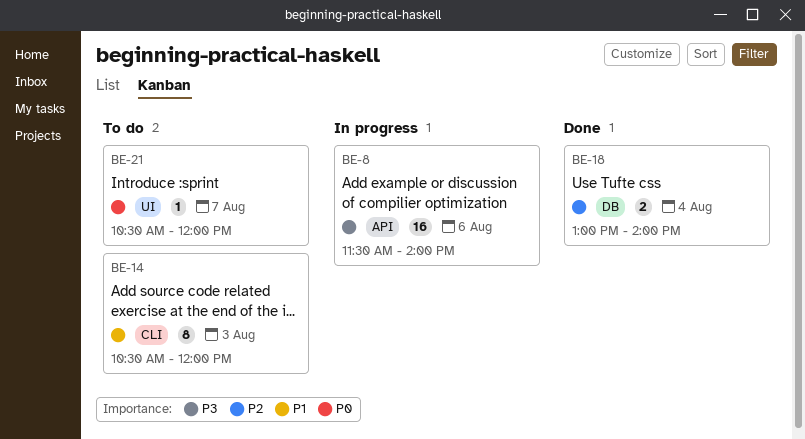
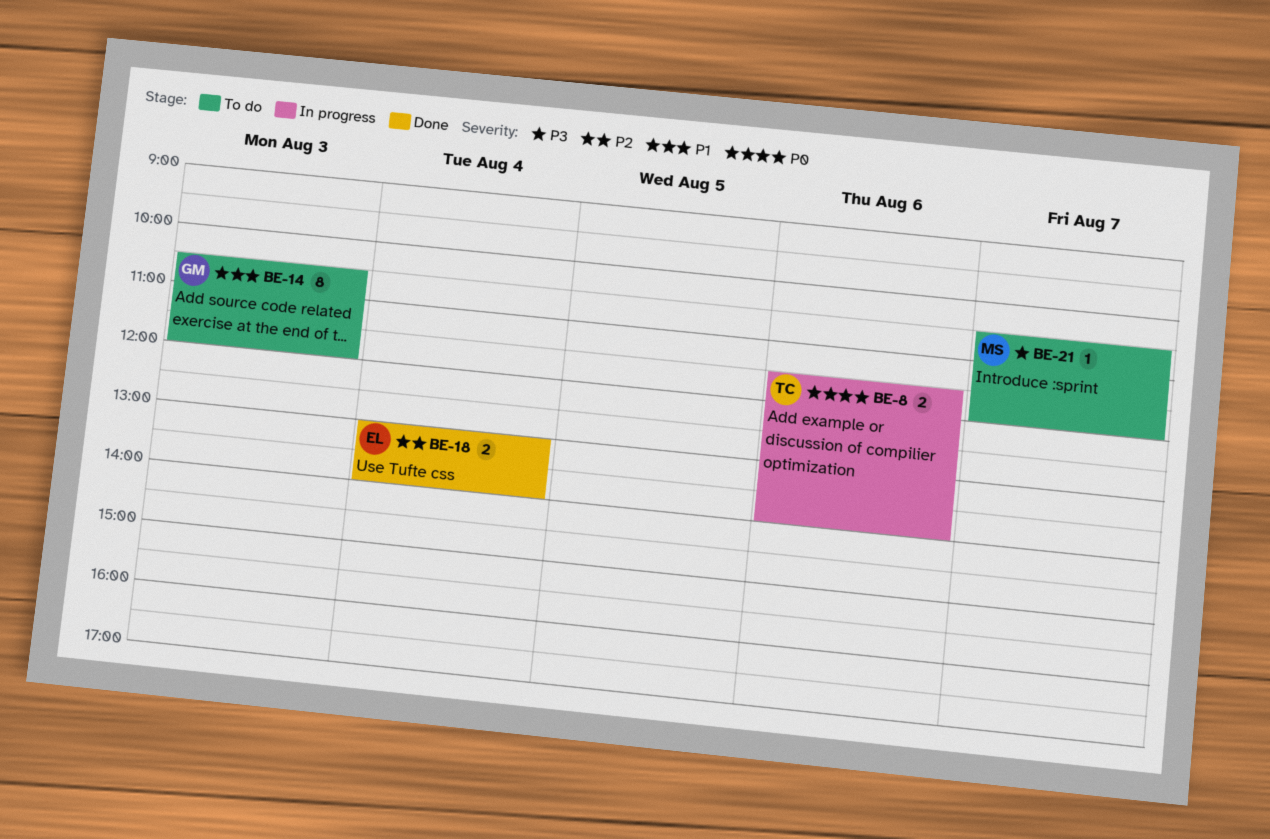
BE-8, priority: P3 -> P0
BE-8, estimate: 16 -> 2
BE-21, priority: P0 -> P3

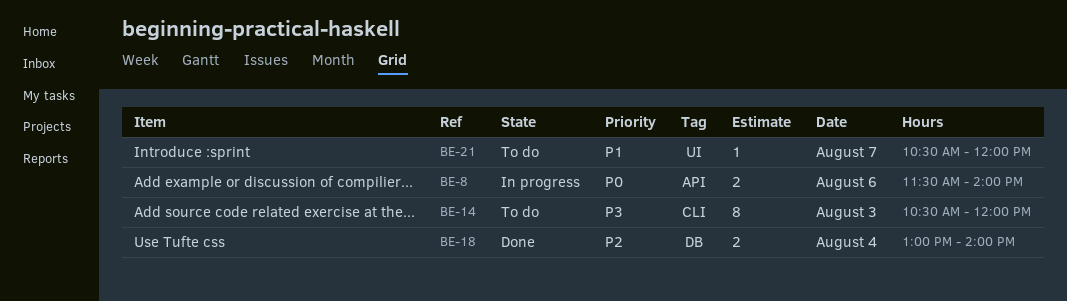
BE-14, priority: P1 -> P3
BE-21, priority: P3 -> P1

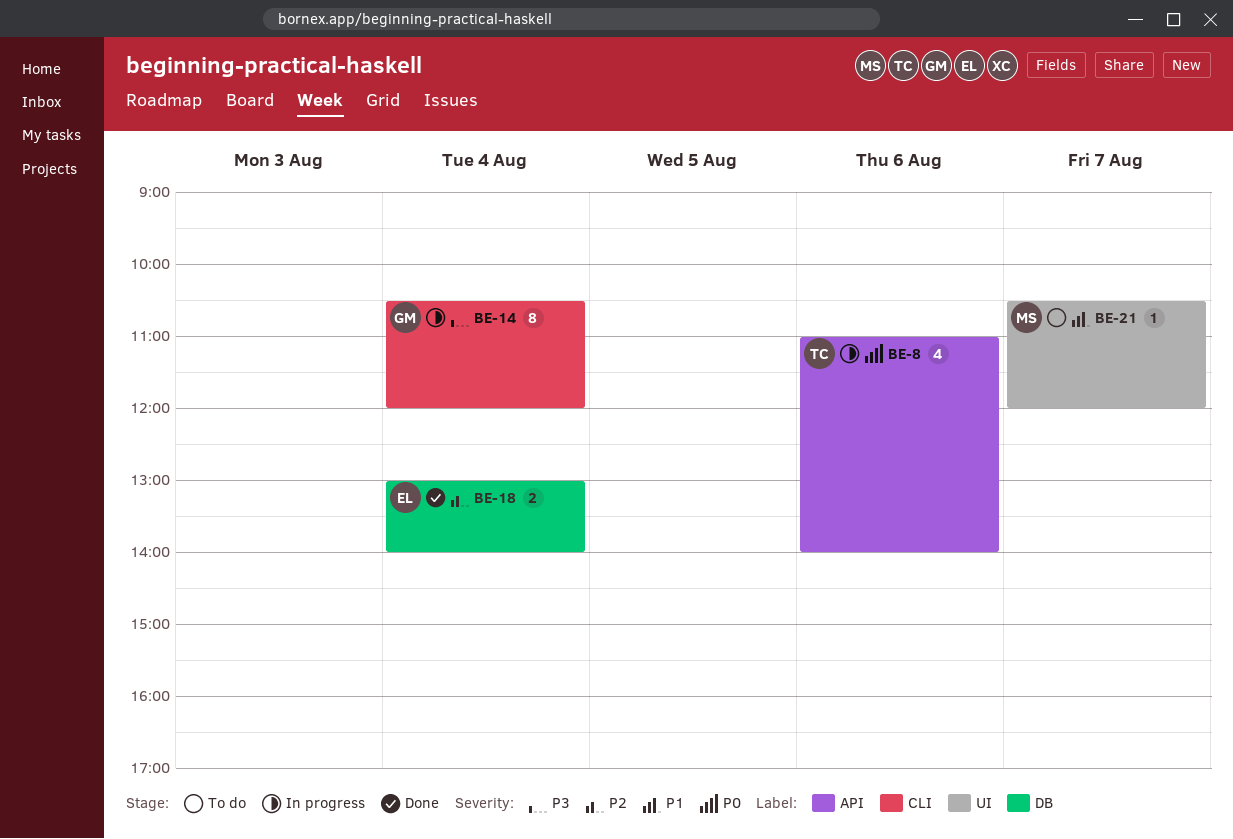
BE-8, estimate: 2 -> 4
BE-8, begins: 11:30 -> 11:00
BE-14, status: To do -> In progress
BE-14, day: Aug 3 -> Aug 4

